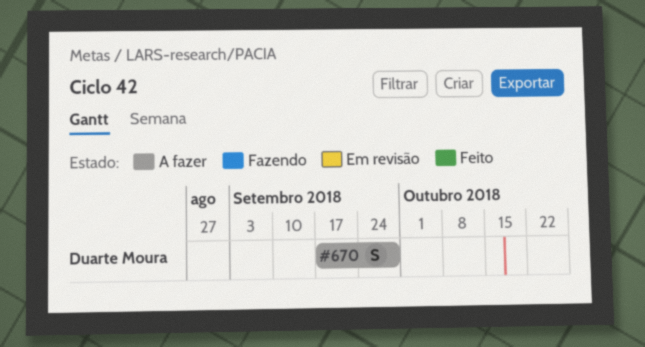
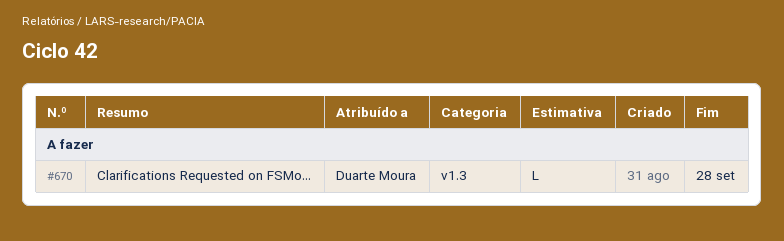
#670, estimate: S -> L

